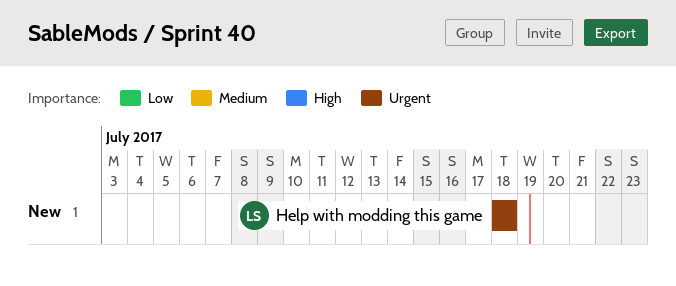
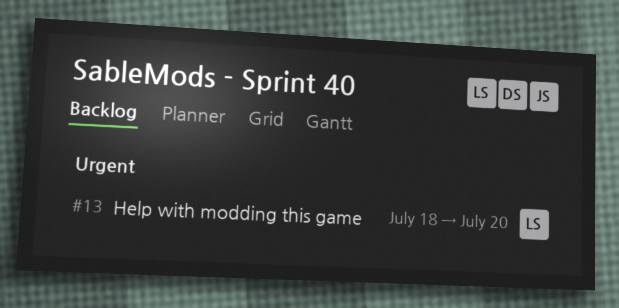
Help with modding this game, due: Jul 18 -> Jul 20

